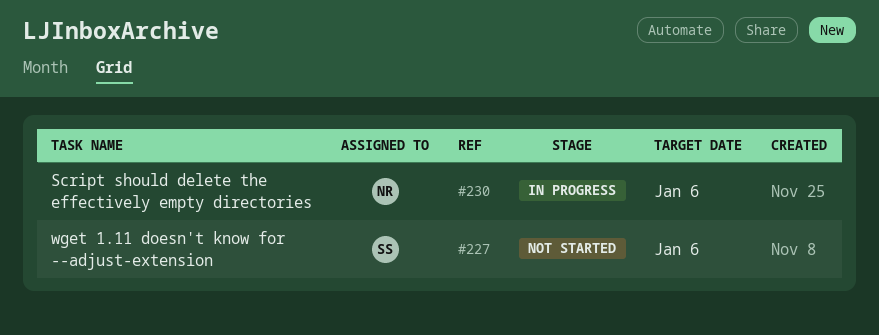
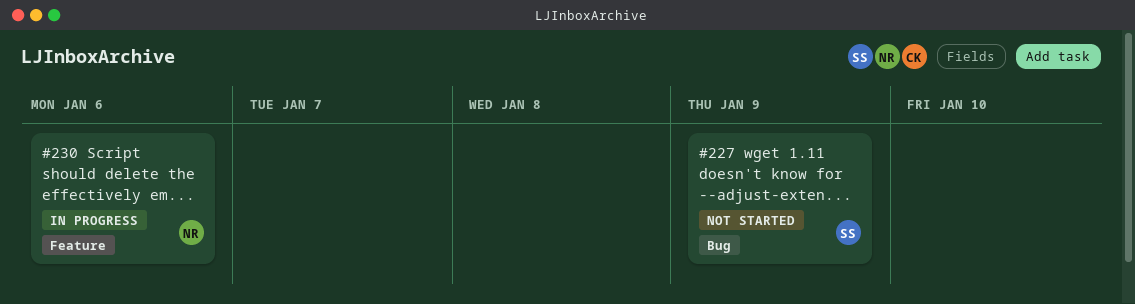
#227, due: Jan 6 -> Jan 9

